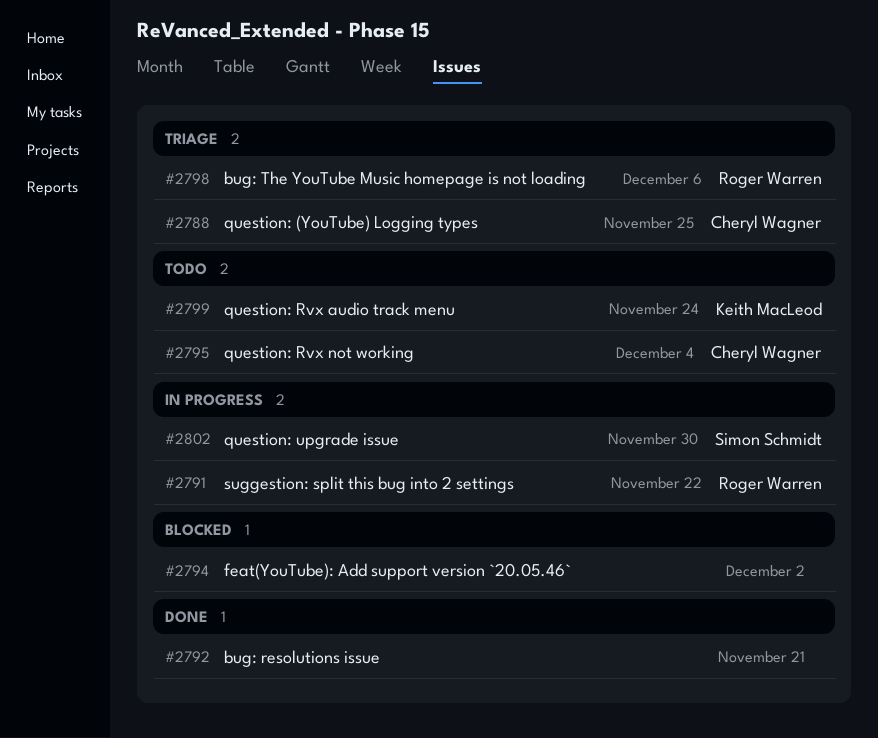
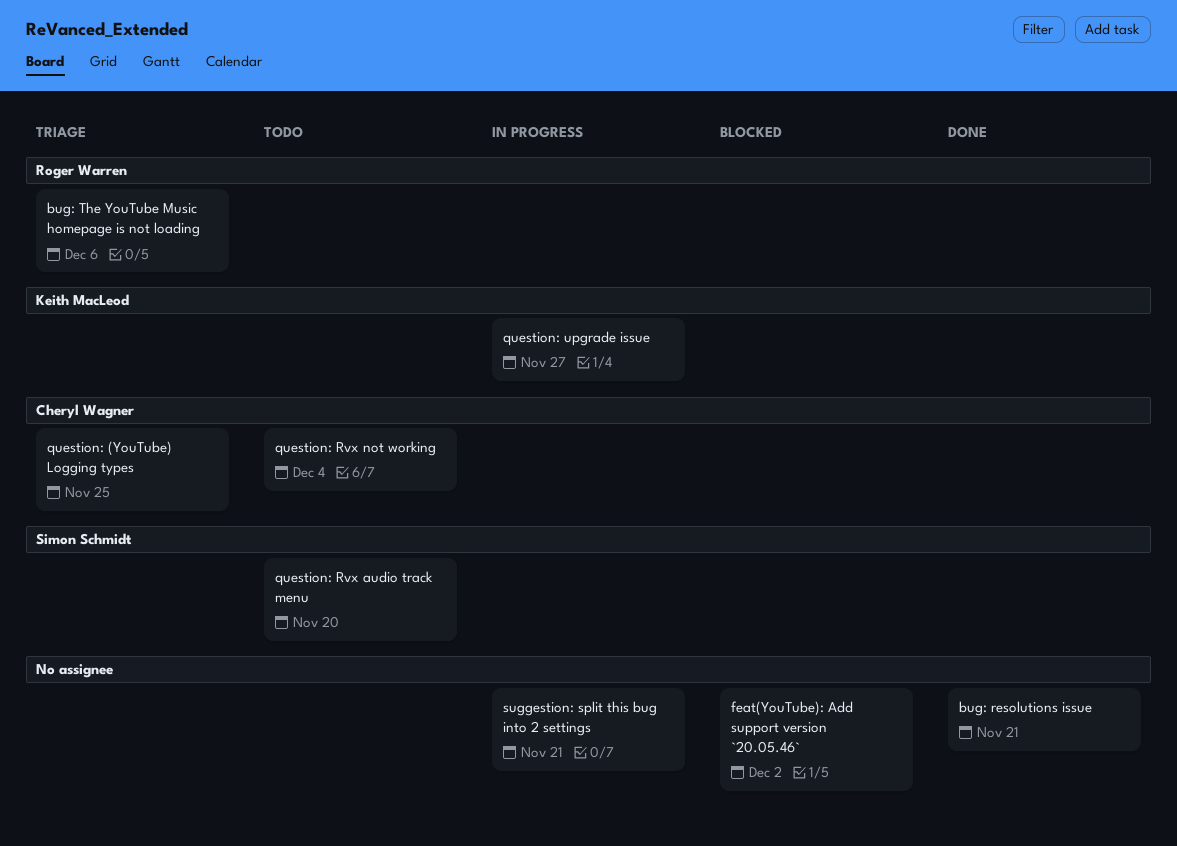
question: Rvx audio track menu, owner: Keith MacLeod -> Simon Schmidt
question: Rvx audio track menu, due: Nov 24 -> Nov 20
question: upgrade issue, owner: Simon Schmidt -> Keith MacLeod
question: upgrade issue, due: Nov 30 -> Nov 27
suggestion: split this bug into 2 settings, owner: Roger Warren -> none
suggestion: split this bug into 2 settings, due: Nov 22 -> Nov 21

